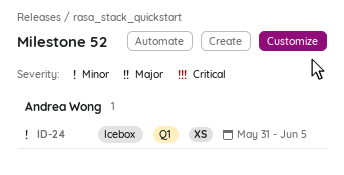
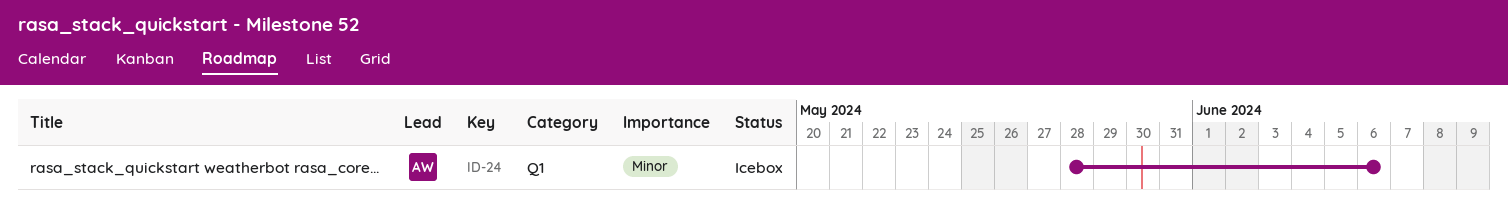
ID-24, start: May 31 -> May 28
ID-24, due: Jun 5 -> Jun 6

